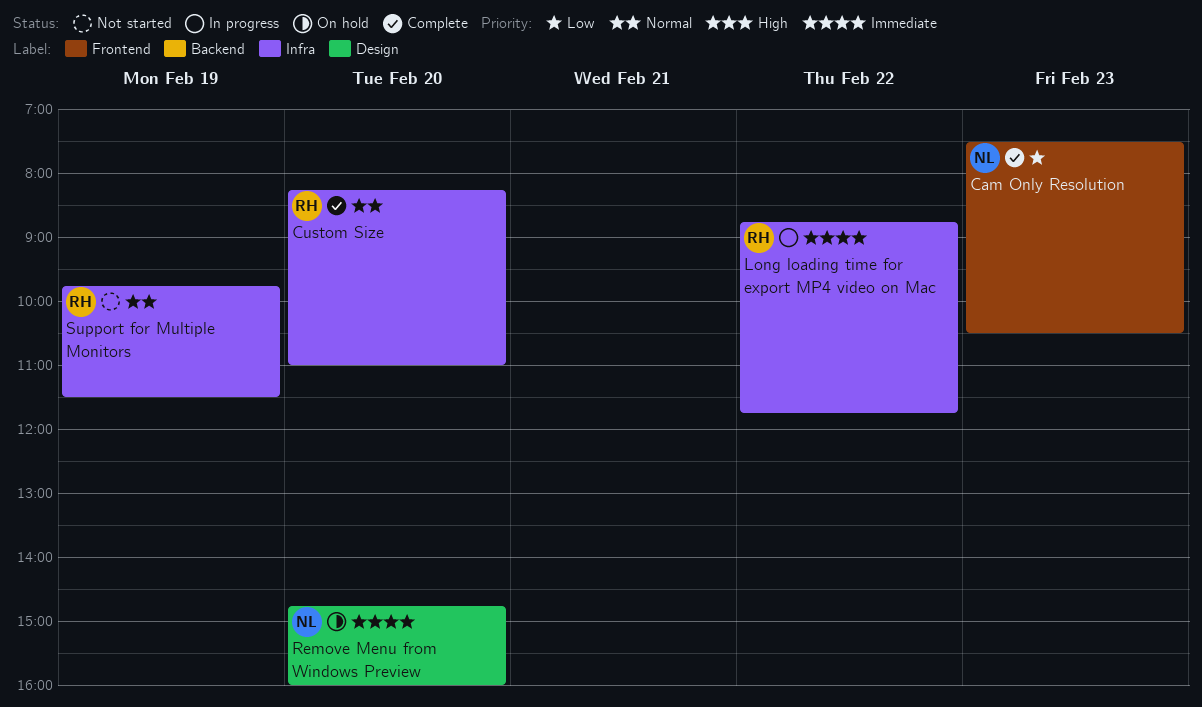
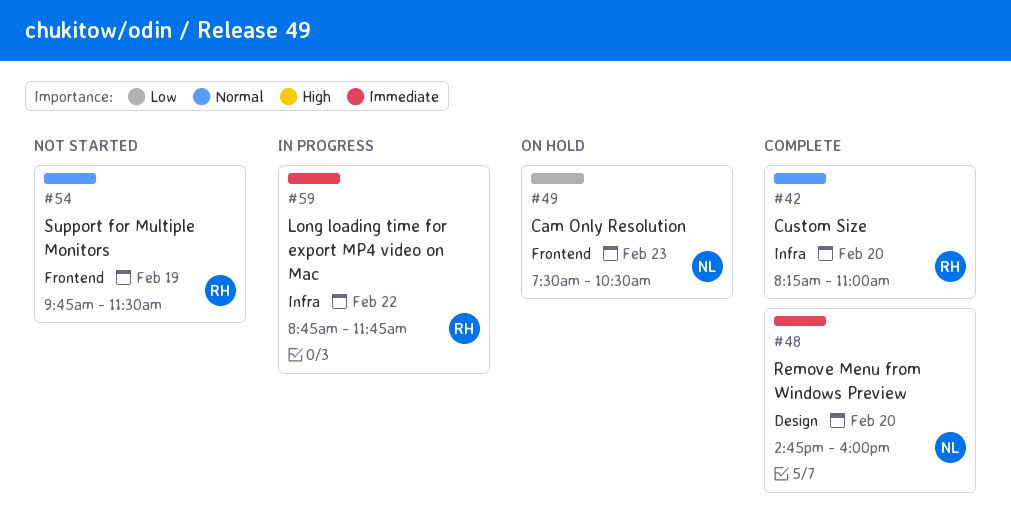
Cam Only Resolution, status: Complete -> On hold
Remove Menu from Windows Preview, status: On hold -> Complete
Support for Multiple Monitors, label: Infra -> Frontend

